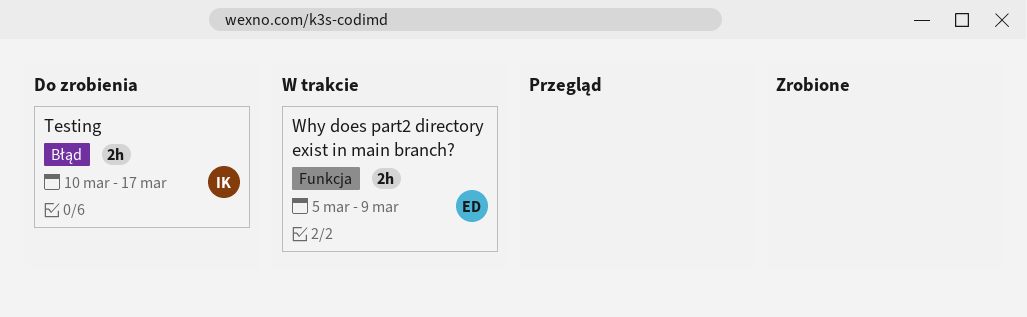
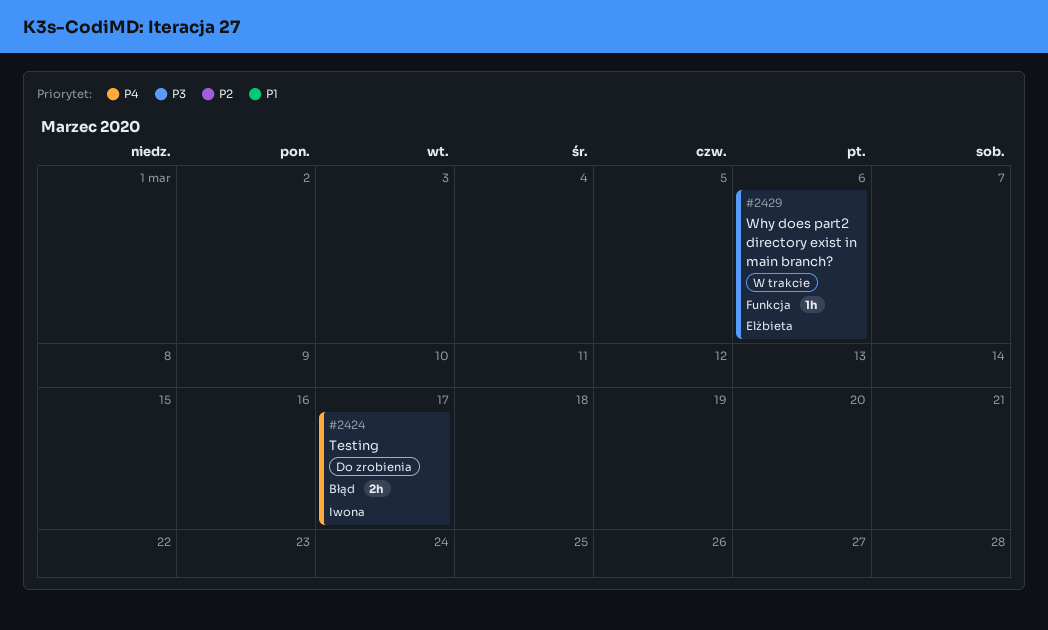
Why does part2 directory exist in main branch?, estimate: 2h -> 1h
Why does part2 directory exist in main branch?, due: Mar 9 -> Mar 6

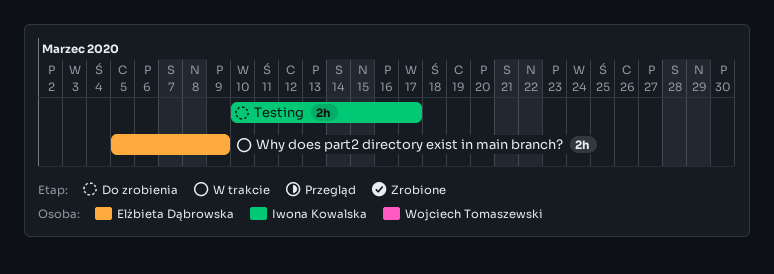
Why does part2 directory exist in main branch?, estimate: 1h -> 2h
Why does part2 directory exist in main branch?, due: Mar 6 -> Mar 9

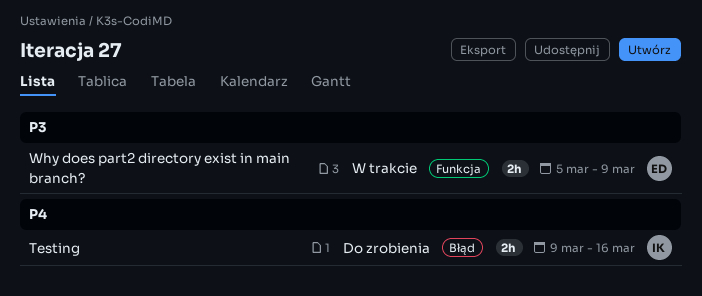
Testing, start: Mar 10 -> Mar 9
Testing, due: Mar 17 -> Mar 16

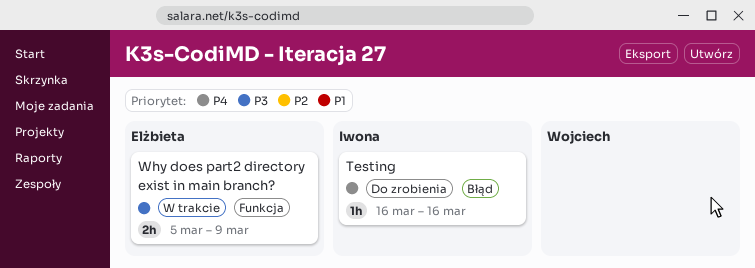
Testing, estimate: 2h -> 1h
Testing, start: Mar 9 -> Mar 16

